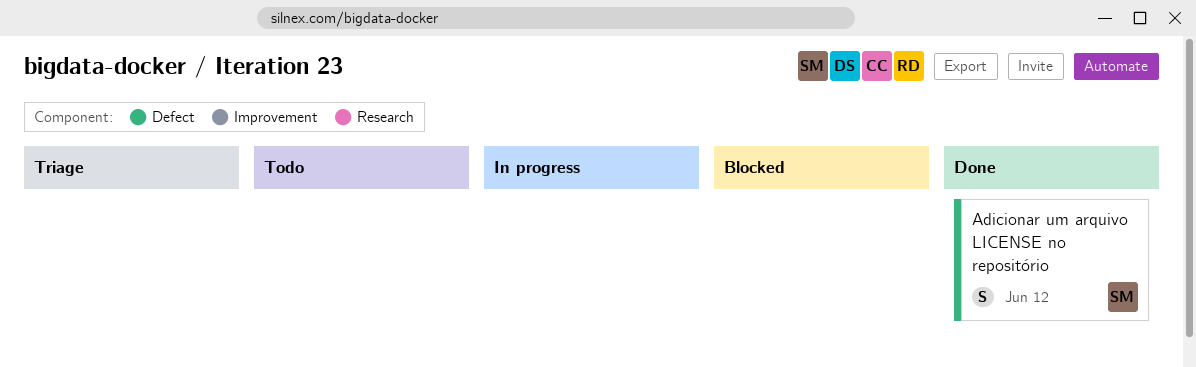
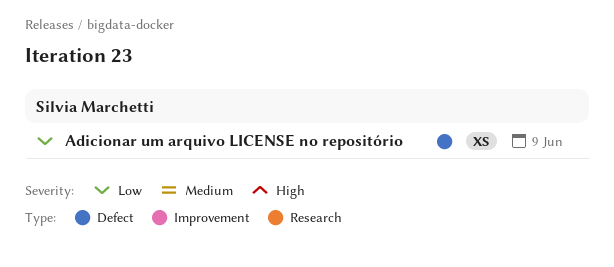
Adicionar um arquivo LICENSE no repositório, estimate: S -> XS
Adicionar um arquivo LICENSE no repositório, due: Jun 12 -> Jun 9

